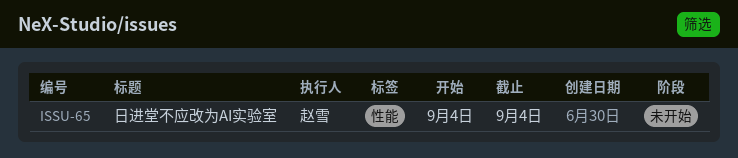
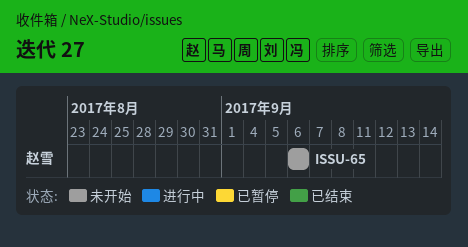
ISSU-65, start: Sep 4 -> Sep 6
ISSU-65, due: Sep 4 -> Sep 6

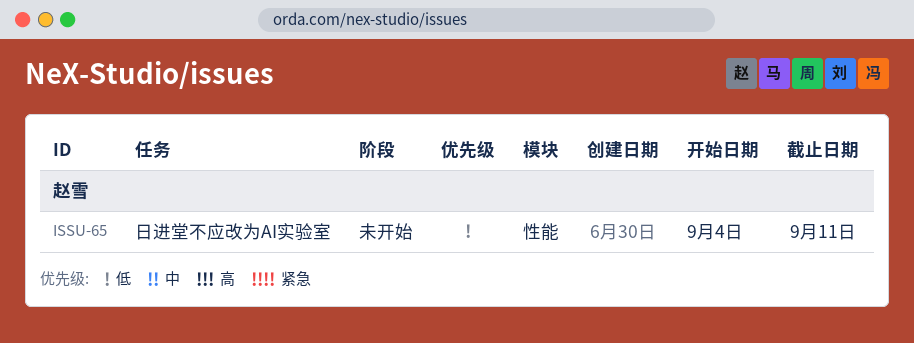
ISSU-65, start: Sep 6 -> Sep 4
ISSU-65, due: Sep 6 -> Sep 11

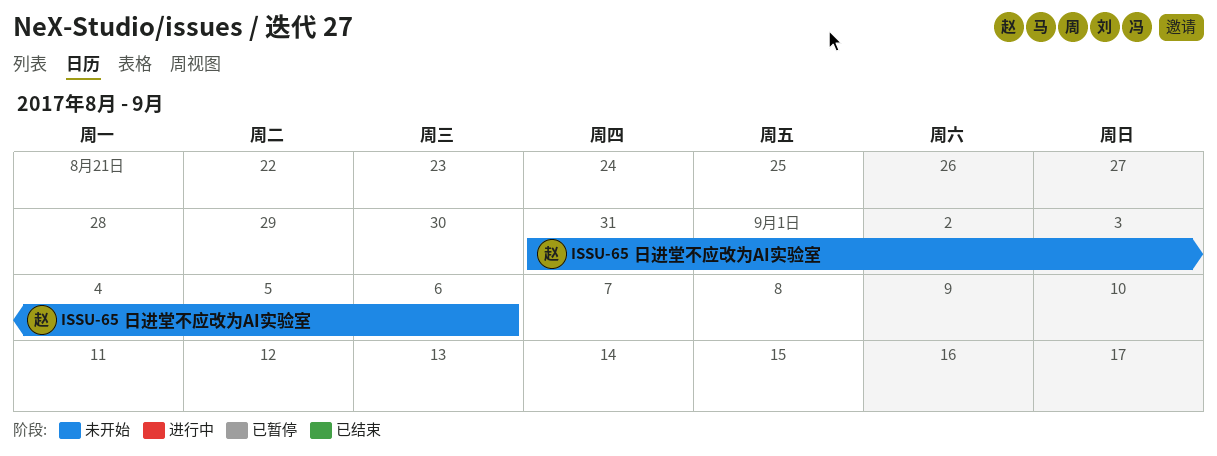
ISSU-65, start: Sep 4 -> Aug 31
ISSU-65, due: Sep 11 -> Sep 6

